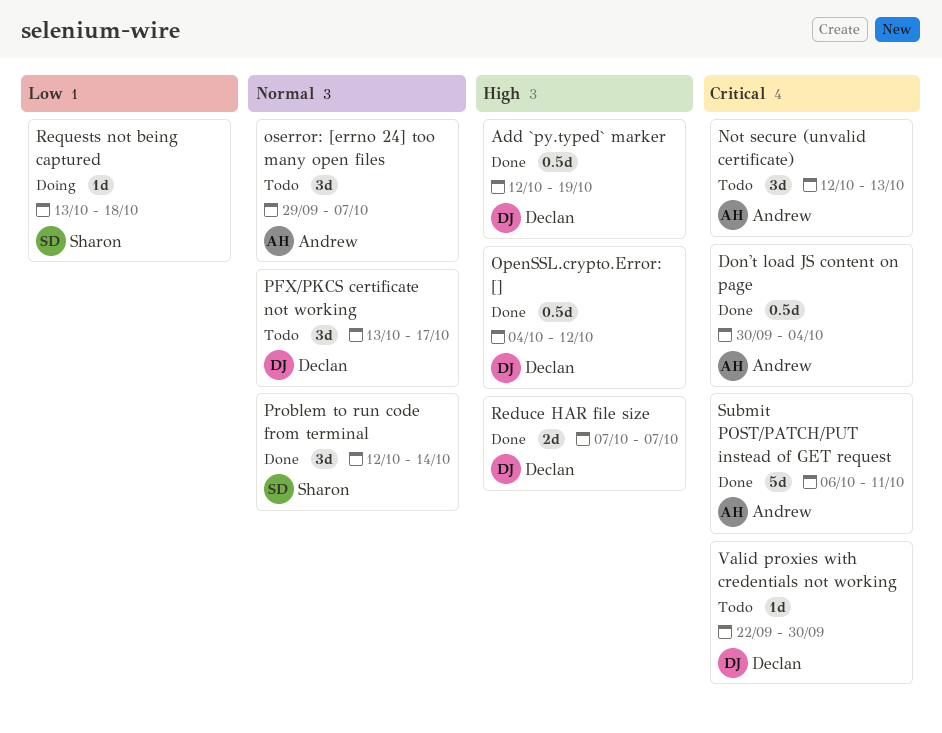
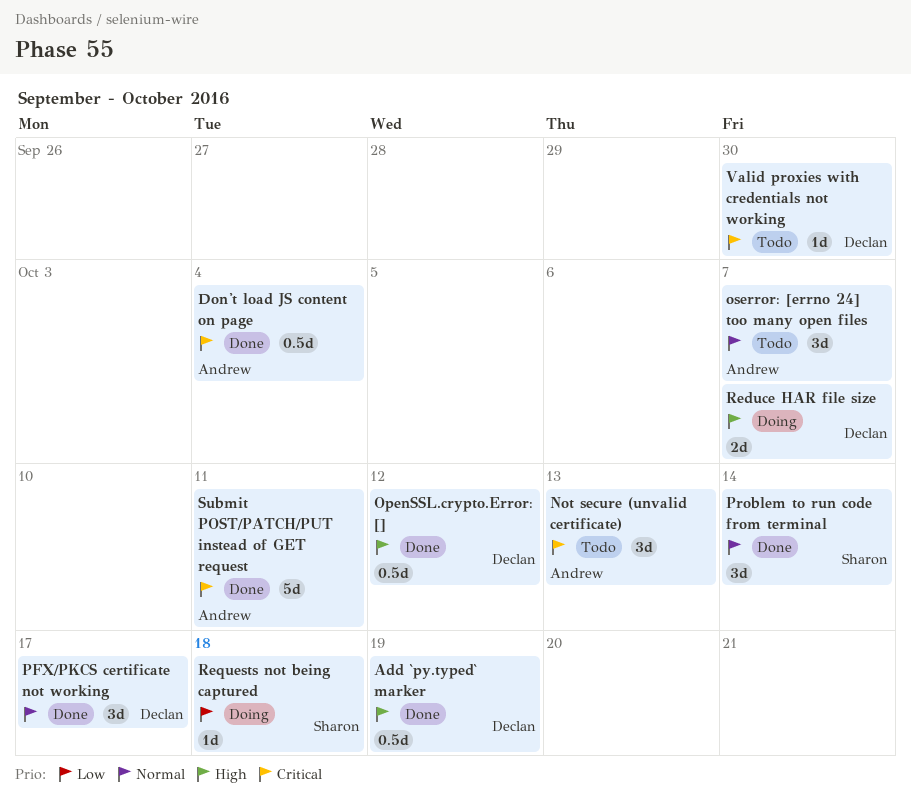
PFX/PKCS certificate not working, status: Todo -> Done
Reduce HAR file size, status: Done -> Doing

